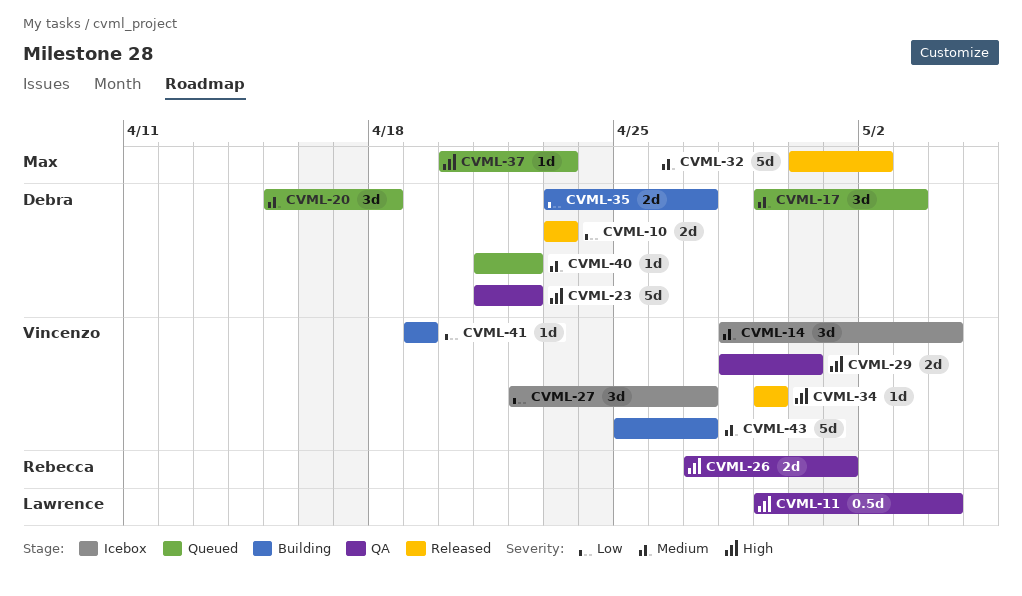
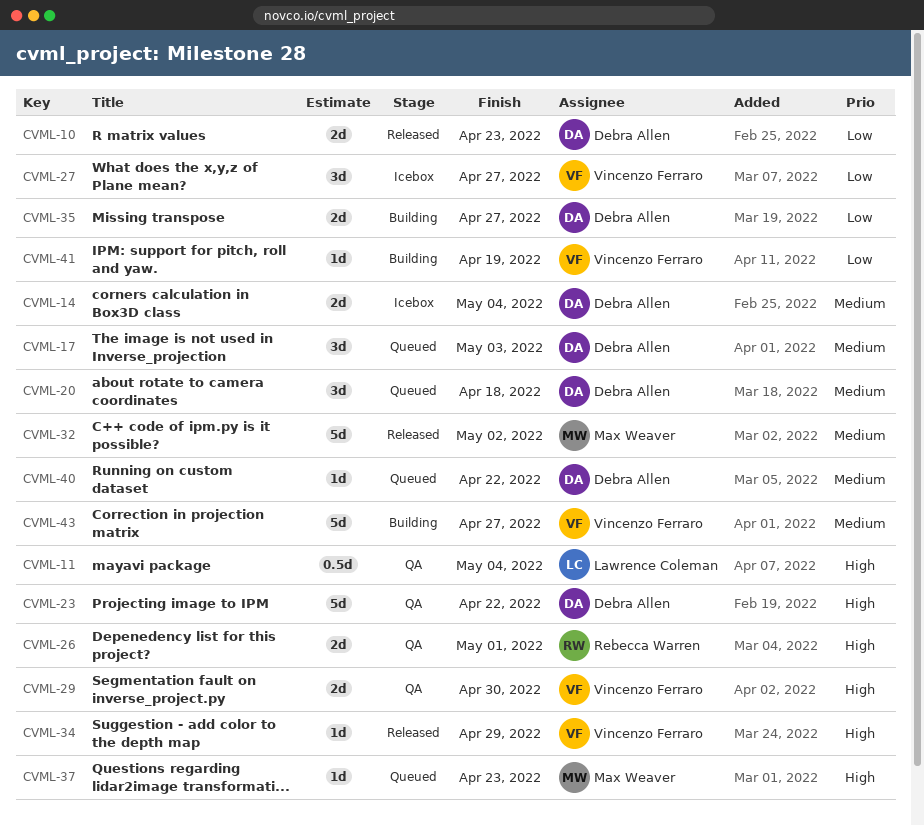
CVML-14, owner: Vincenzo Ferraro -> Debra Allen
CVML-14, estimate: 3d -> 2d

